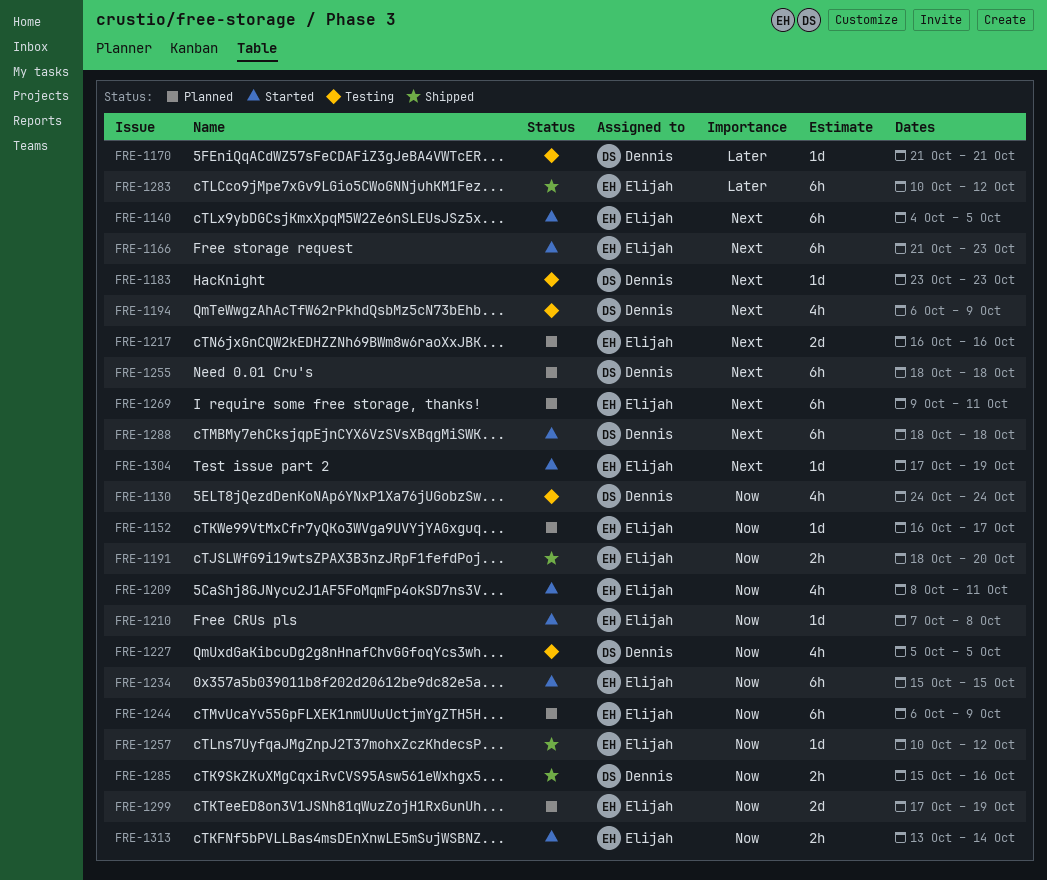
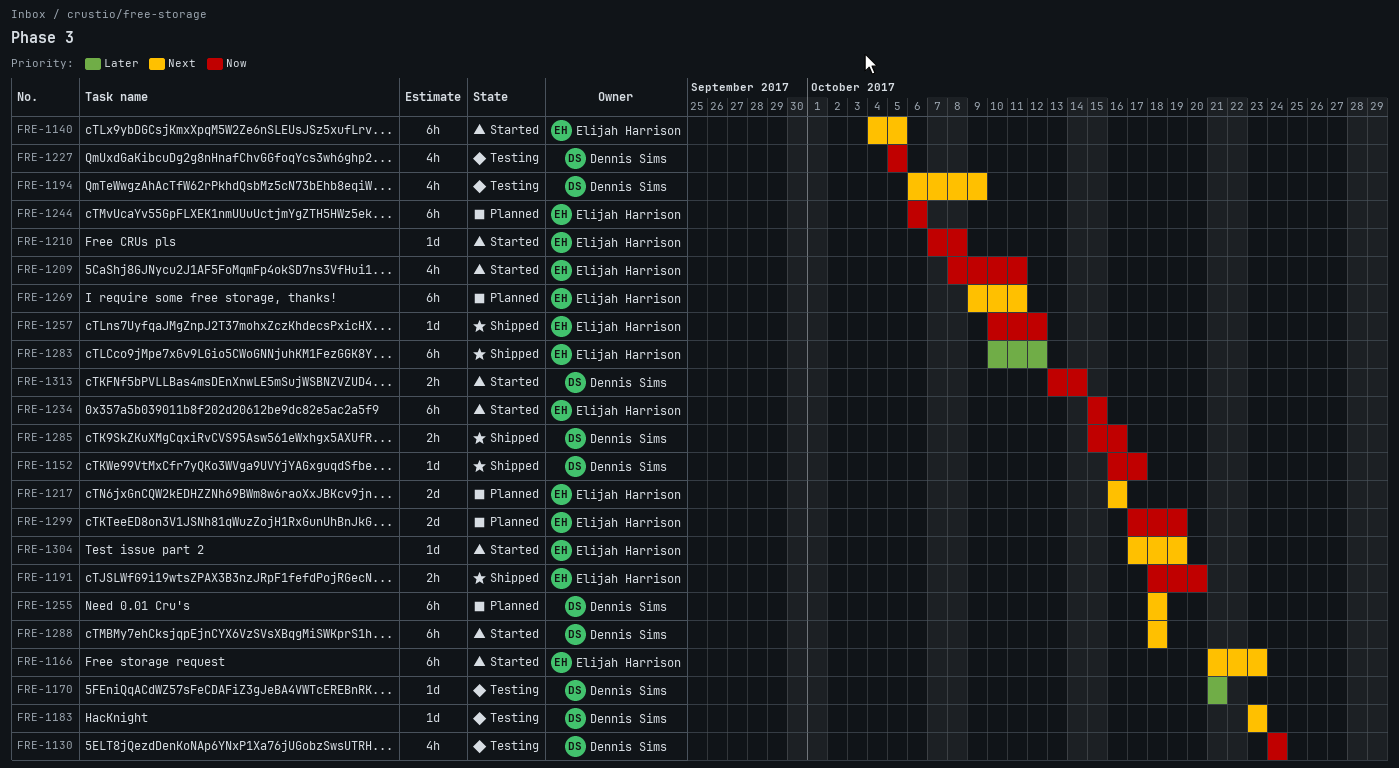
FRE-1152, status: Planned -> Shipped
FRE-1152, owner: Elijah Harrison -> Dennis Sims
FRE-1244, due: Oct 9 -> Oct 6
FRE-1313, owner: Elijah Harrison -> Dennis Sims

